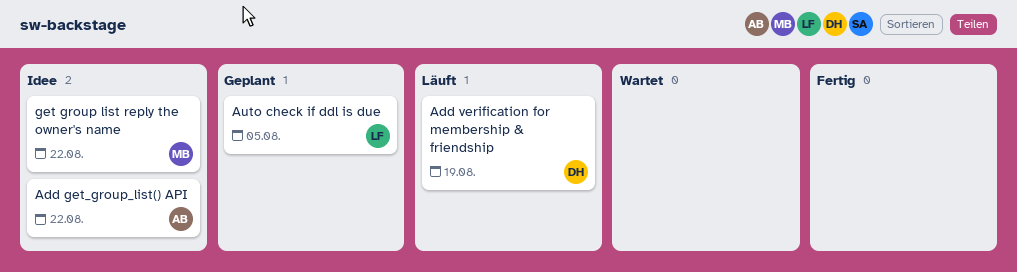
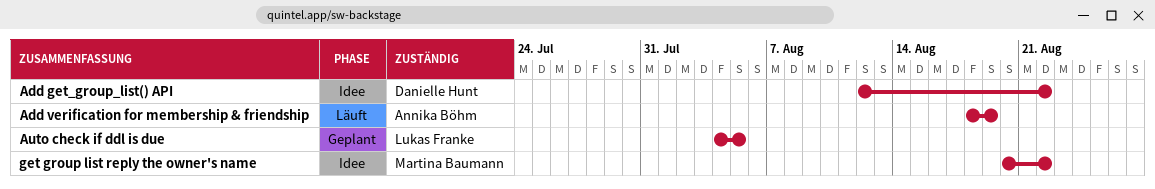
Add get_group_list() API, owner: Annika Böhm -> Danielle Hunt
Add verification for membership & friendship, owner: Danielle Hunt -> Annika Böhm

